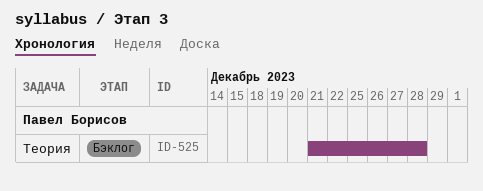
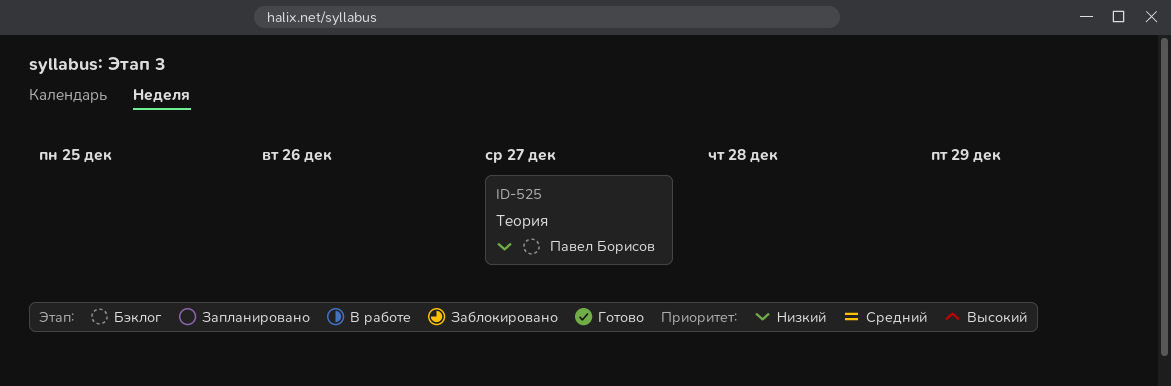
ID-525, due: Dec 28 -> Dec 27

